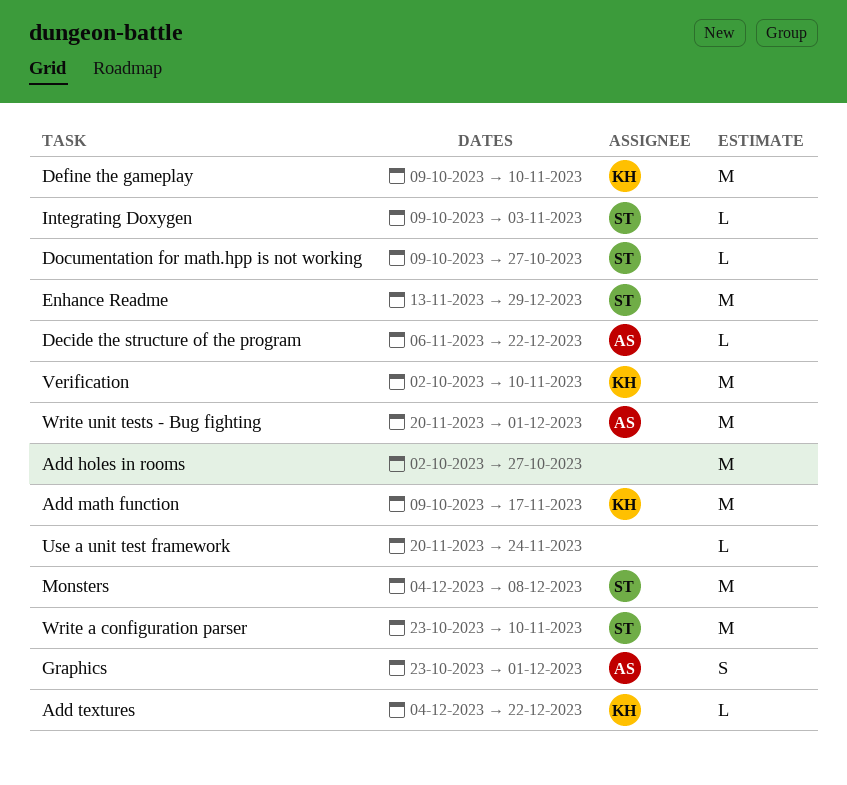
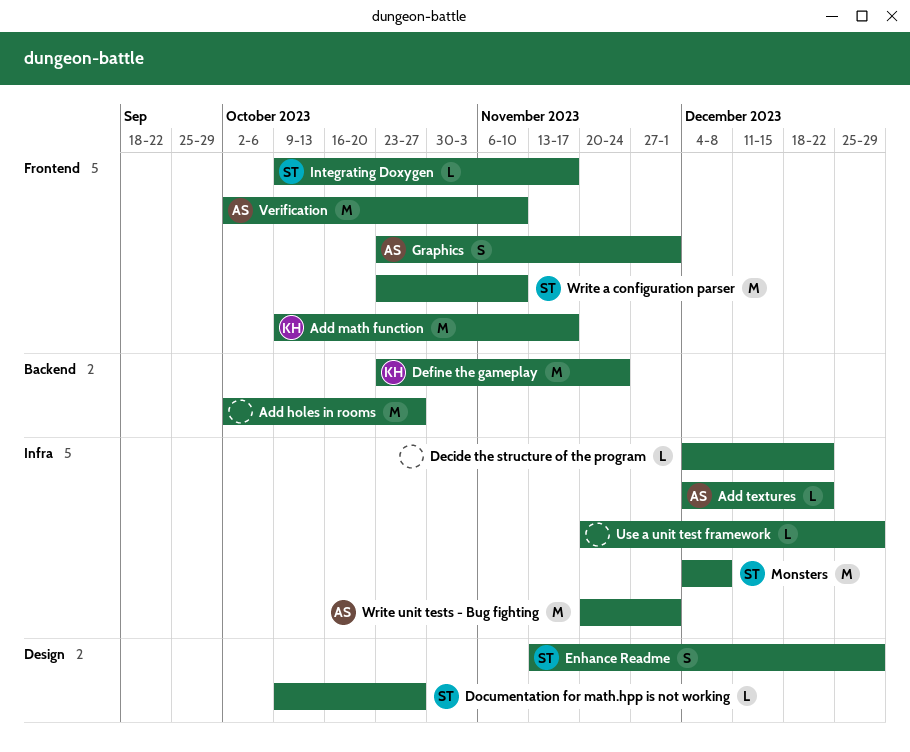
Add textures, owner: KH -> AS
Decide the structure of the program, owner: AS -> none
Decide the structure of the program, start: Nov 6 -> Dec 4
Define the gameplay, start: Oct 9 -> Oct 23
Define the gameplay, due: Nov 10 -> Nov 24
Enhance Readme, estimate: M -> S
Integrating Doxygen, due: Nov 3 -> Nov 17
Use a unit test framework, due: Nov 24 -> Dec 29
Verification, owner: KH -> AS

